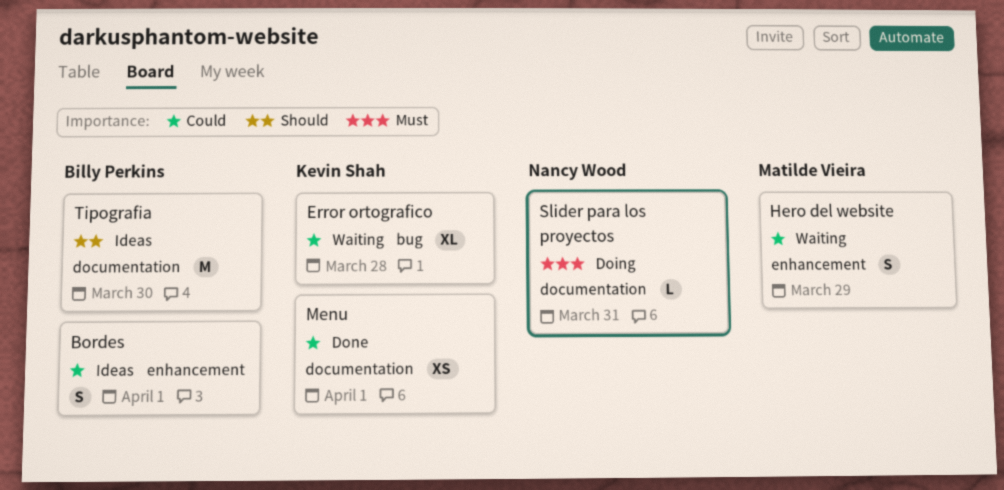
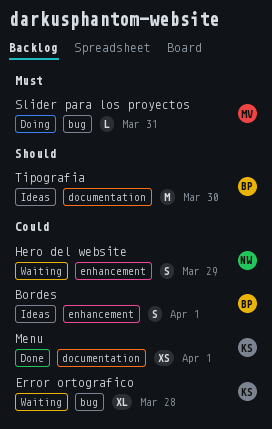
Hero del website, owner: Matilde Vieira -> Nancy Wood
Slider para los proyectos, owner: Nancy Wood -> Matilde Vieira
Slider para los proyectos, label: documentation -> bug

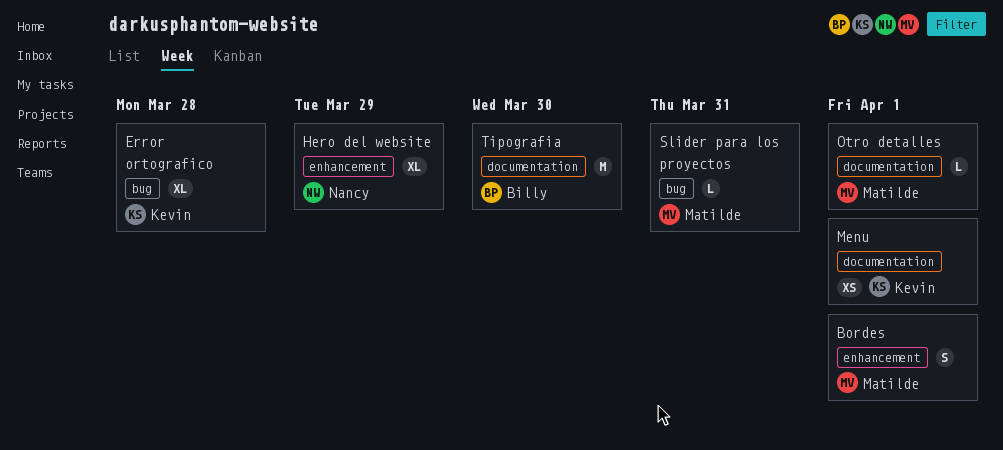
Bordes, owner: Billy -> Matilde
Hero del website, estimate: S -> XL
Otro detalles: none -> present

